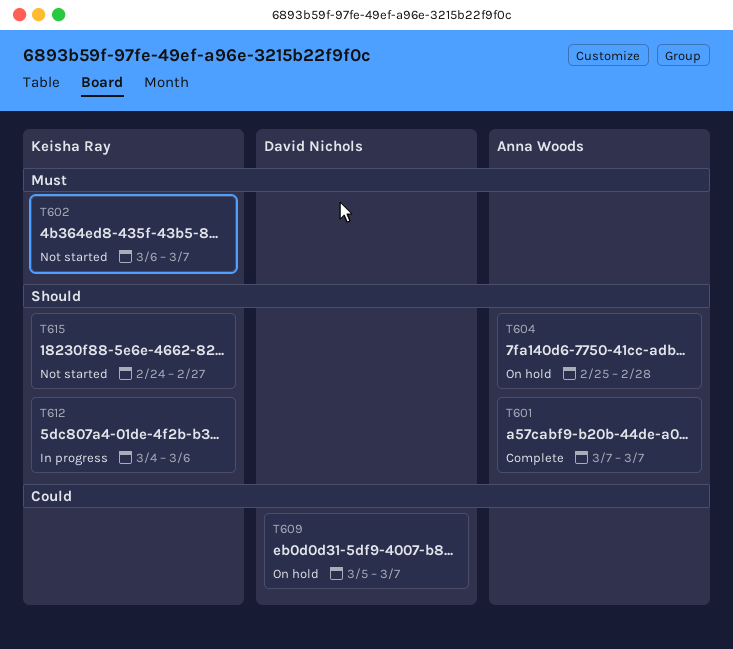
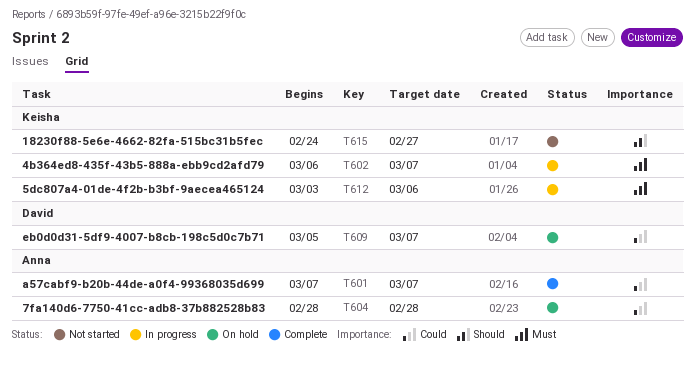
T601, priority: Should -> Could
T602, status: Not started -> In progress
T604, priority: Should -> Could
T604, start: Feb 25 -> Feb 28
T612, priority: Should -> Must
T612, start: Mar 4 -> Mar 3

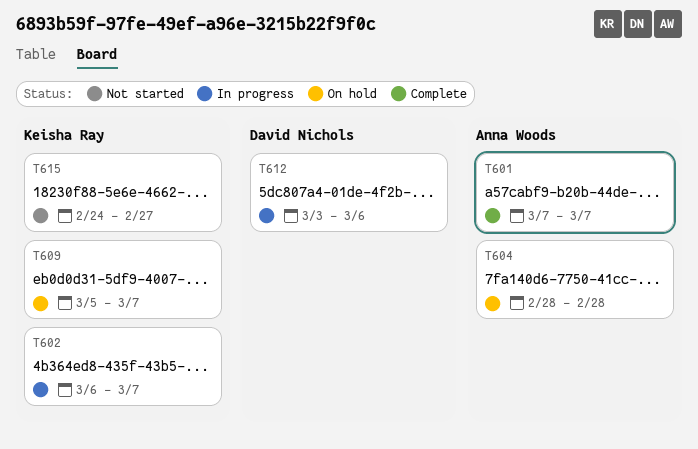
T609, owner: David Nichols -> Keisha Ray
T612, owner: Keisha Ray -> David Nichols

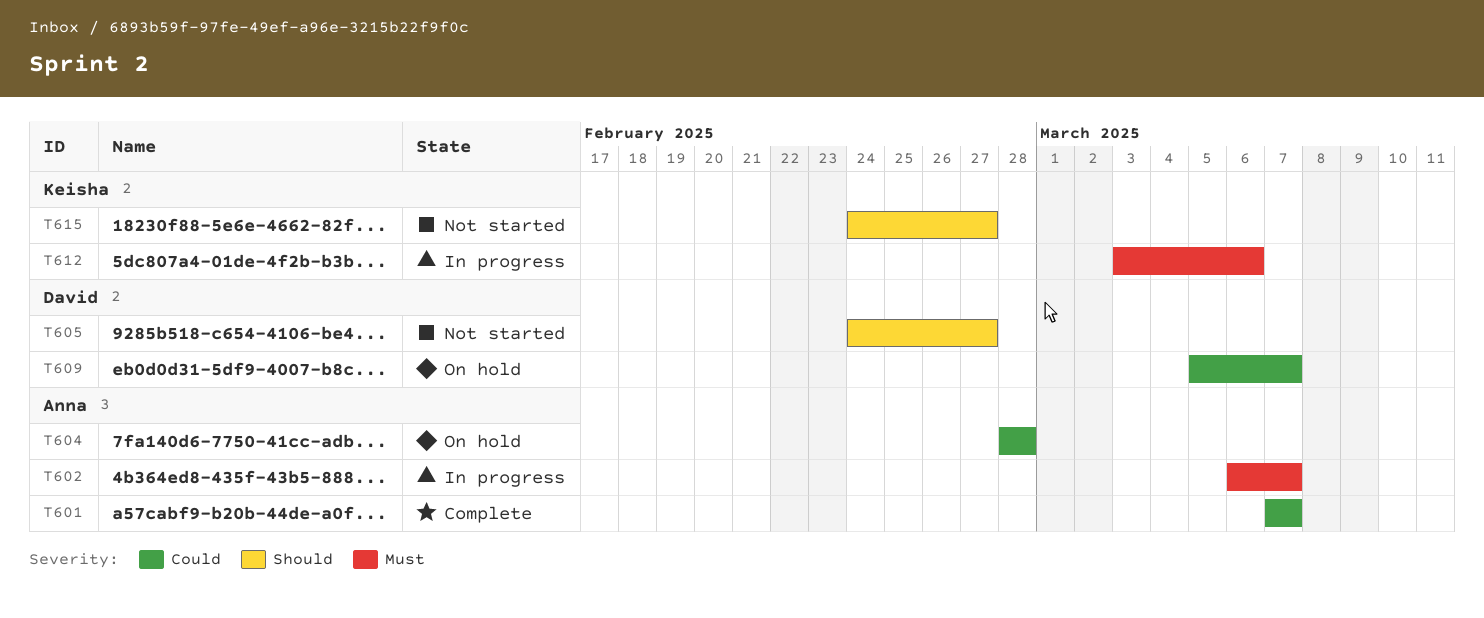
T602, owner: Keisha Ray -> Anna Woods
T605: none -> present
T609, owner: Keisha Ray -> David Nichols
T612, owner: David Nichols -> Keisha Ray

